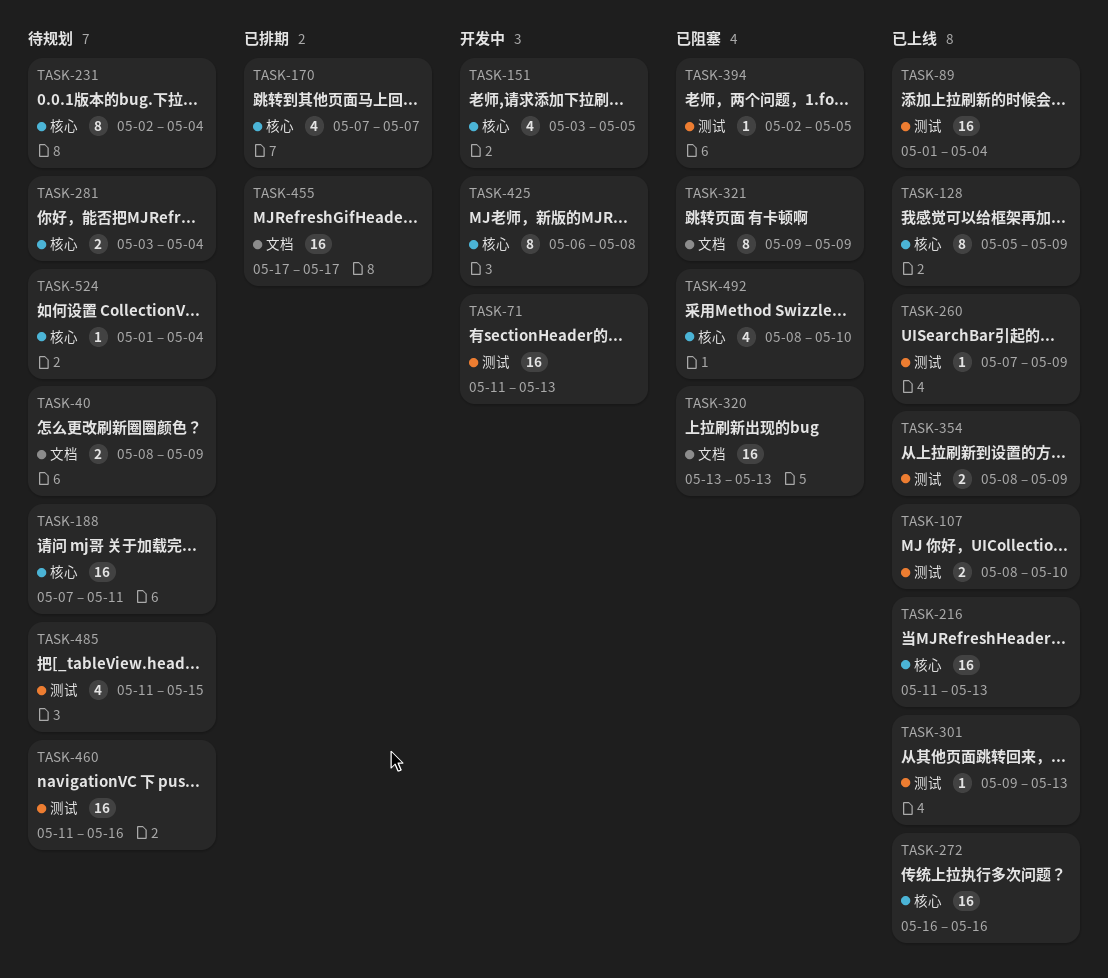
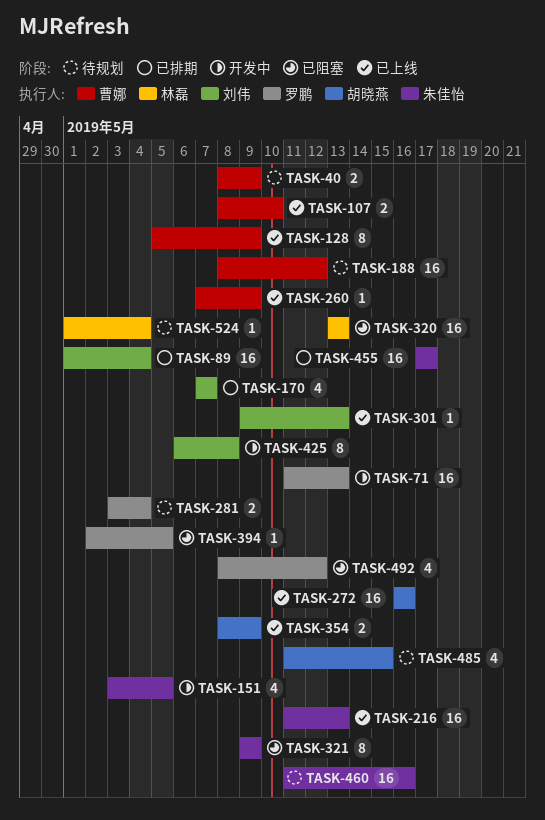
TASK-89, status: 已上线 -> 已排期
TASK-188, start: May 7 -> May 8
TASK-188, due: May 11 -> May 12
TASK-231: present -> none
TASK-492, due: May 10 -> May 12

